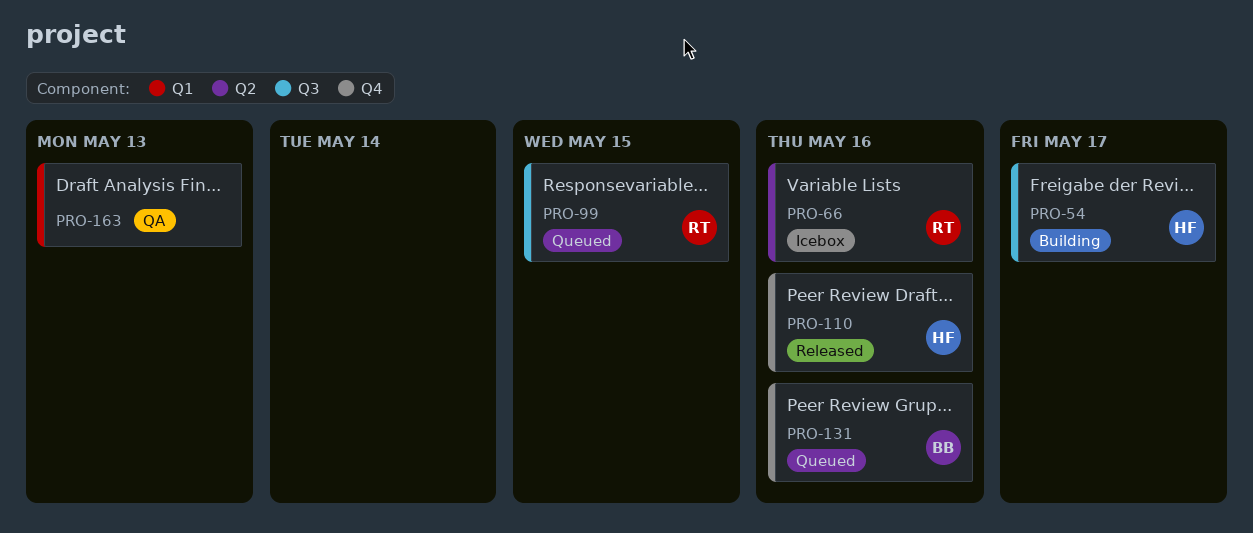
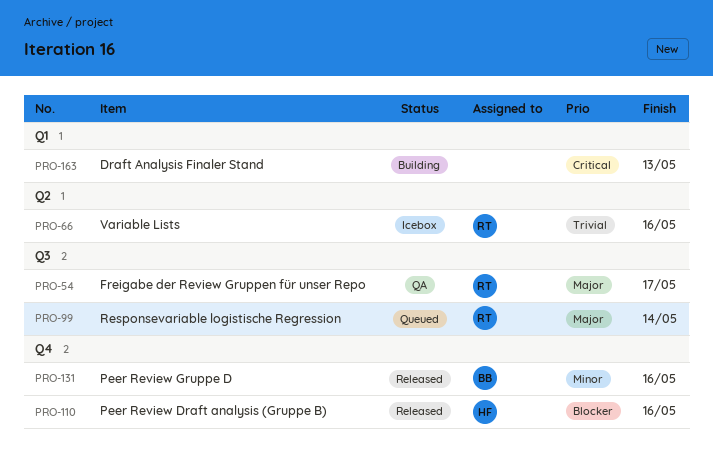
PRO-54, status: Building -> QA
PRO-54, owner: HF -> RT
PRO-99, due: May 15 -> May 14
PRO-131, status: Queued -> Released
PRO-163, status: QA -> Building

